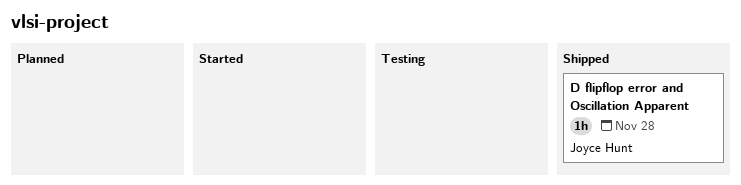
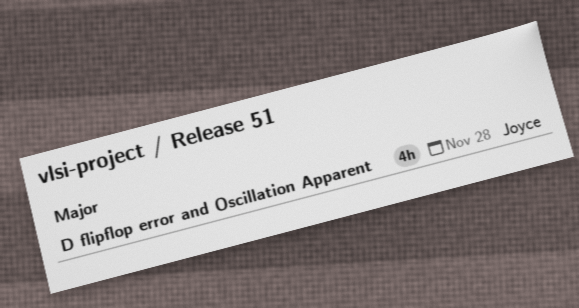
D flipflop error and Oscillation Apparent, estimate: 1h -> 4h

